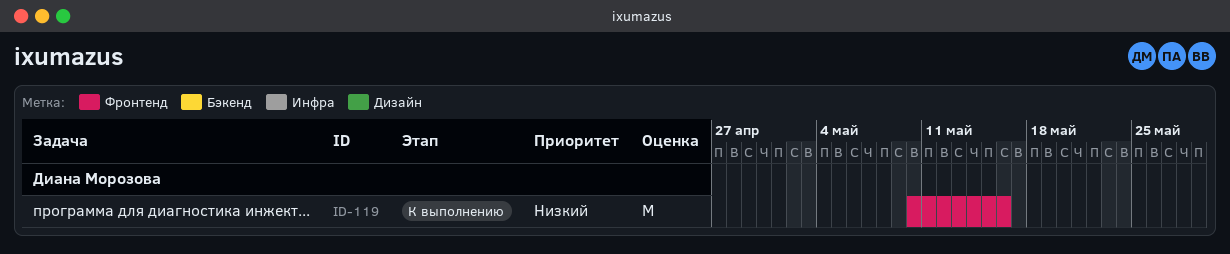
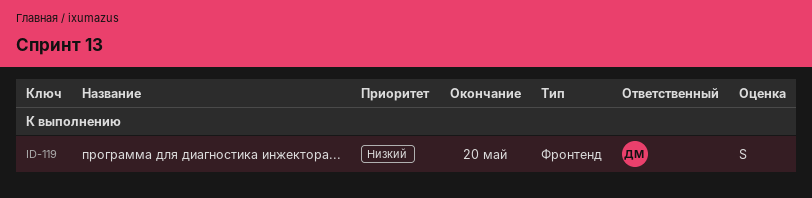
ID-119, estimate: M -> S
ID-119, due: May 16 -> May 20

